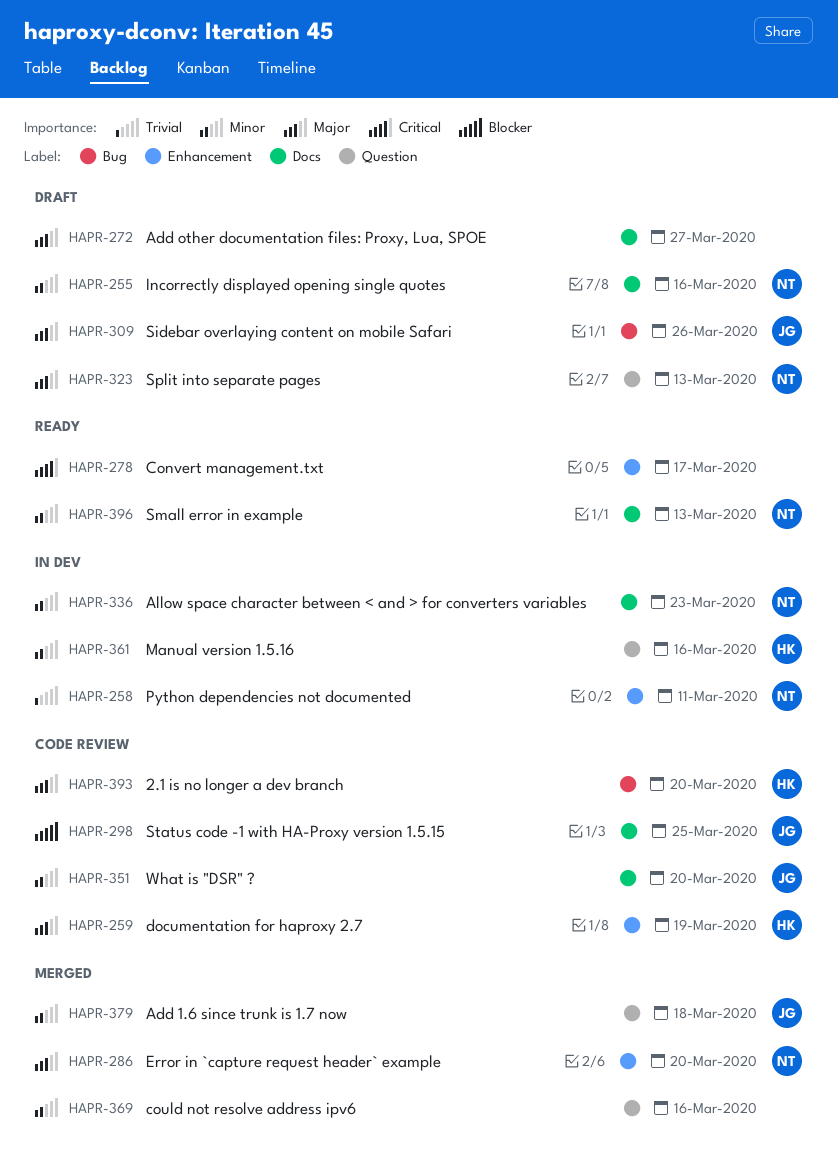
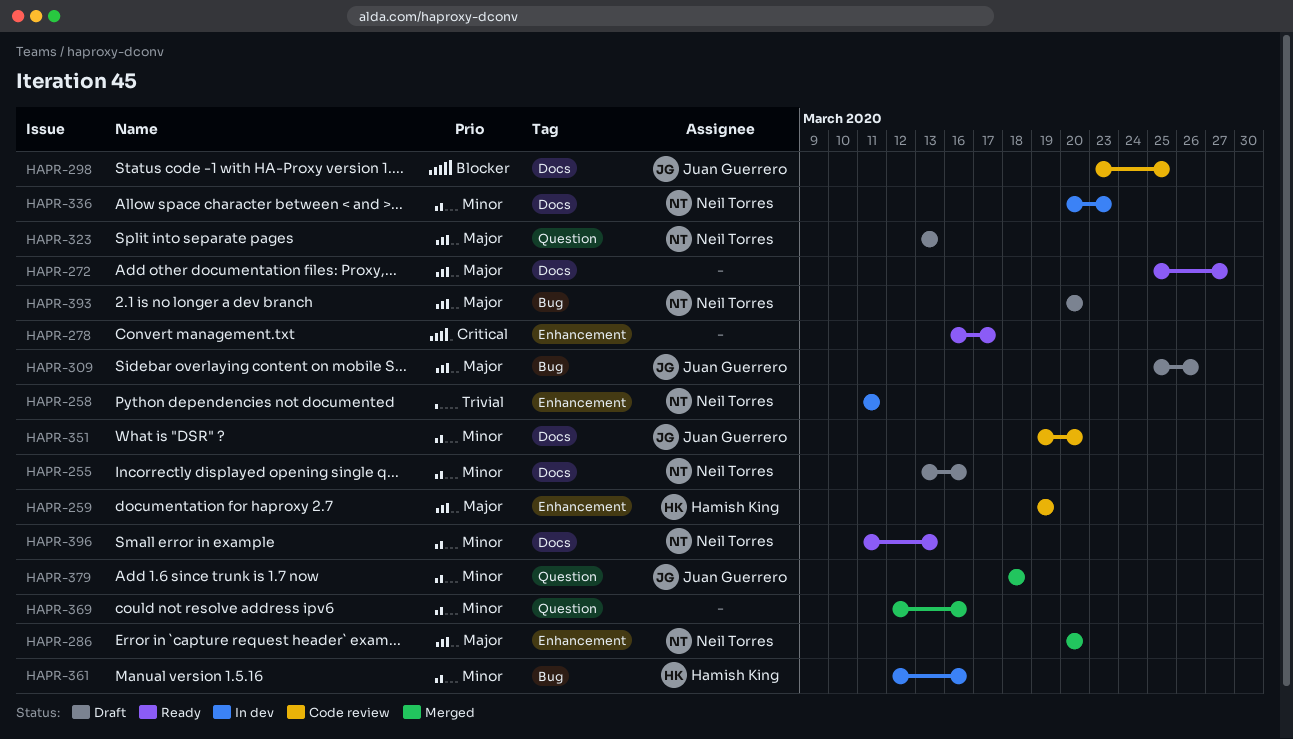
HAPR-272, status: Draft -> Ready
HAPR-361, label: Question -> Bug
HAPR-393, status: Code review -> Draft
HAPR-393, owner: Hamish King -> Neil Torres

